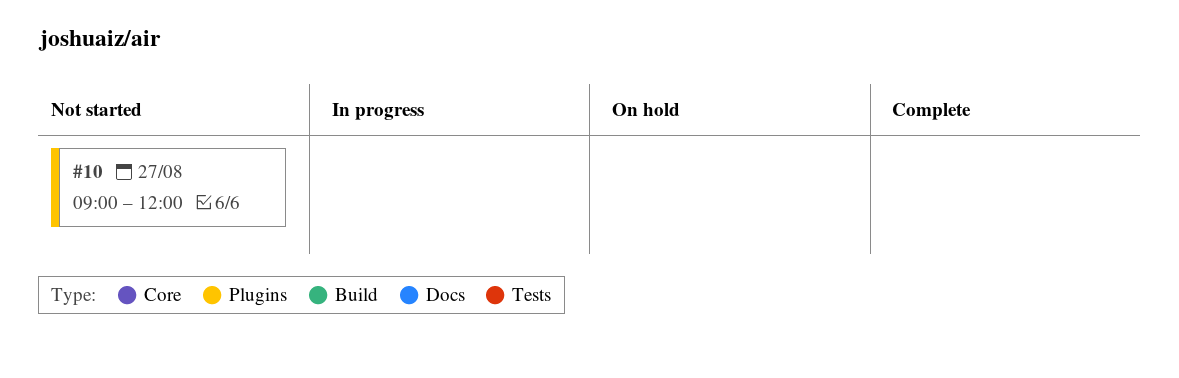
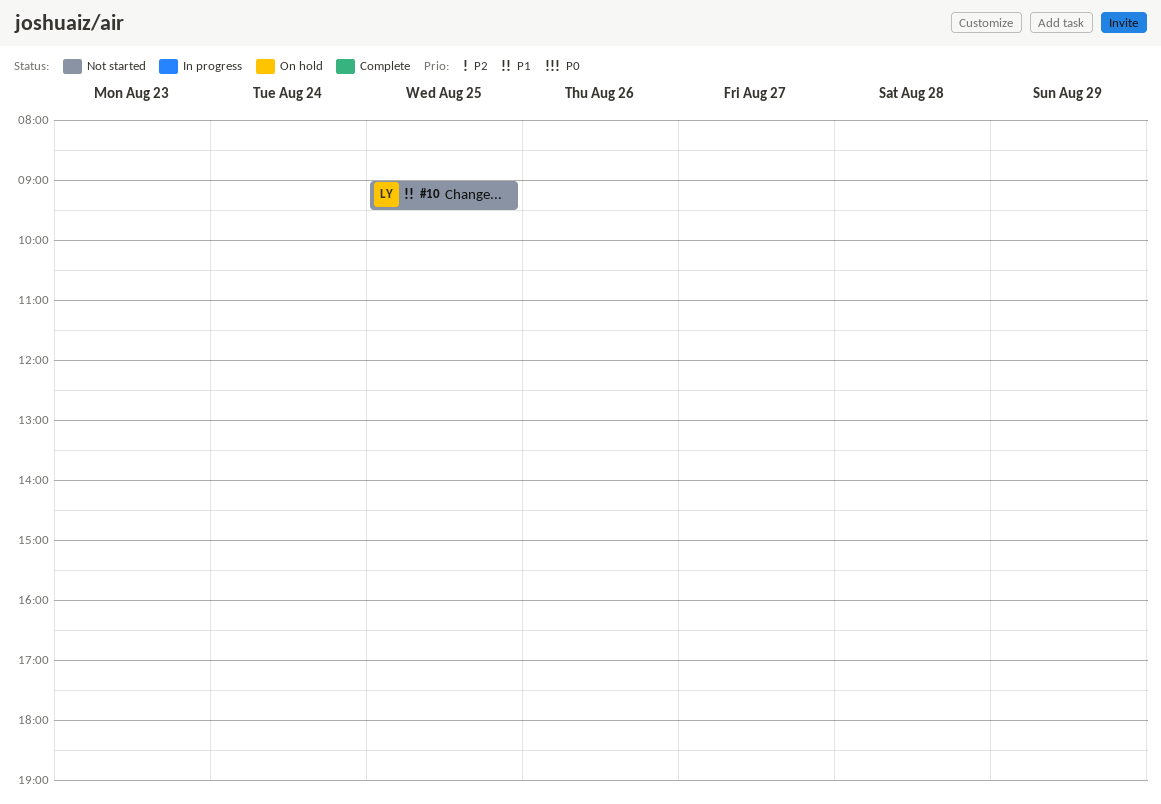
#10, day: Aug 27 -> Aug 25
#10, ends: 12:00 -> 09:30

